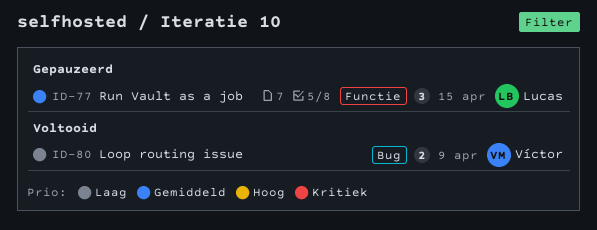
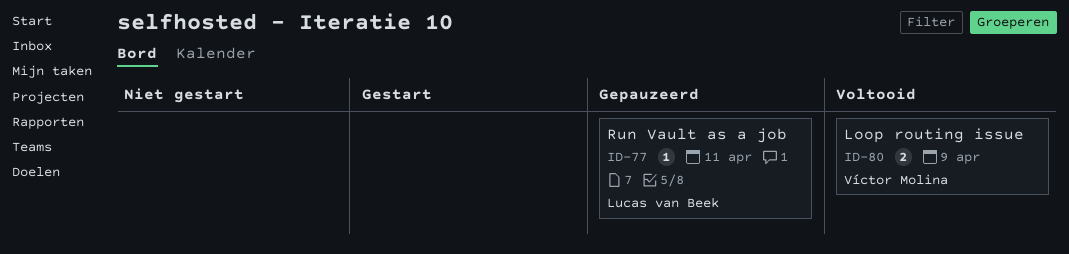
ID-77, estimate: 3 -> 1
ID-77, due: Apr 15 -> Apr 11

